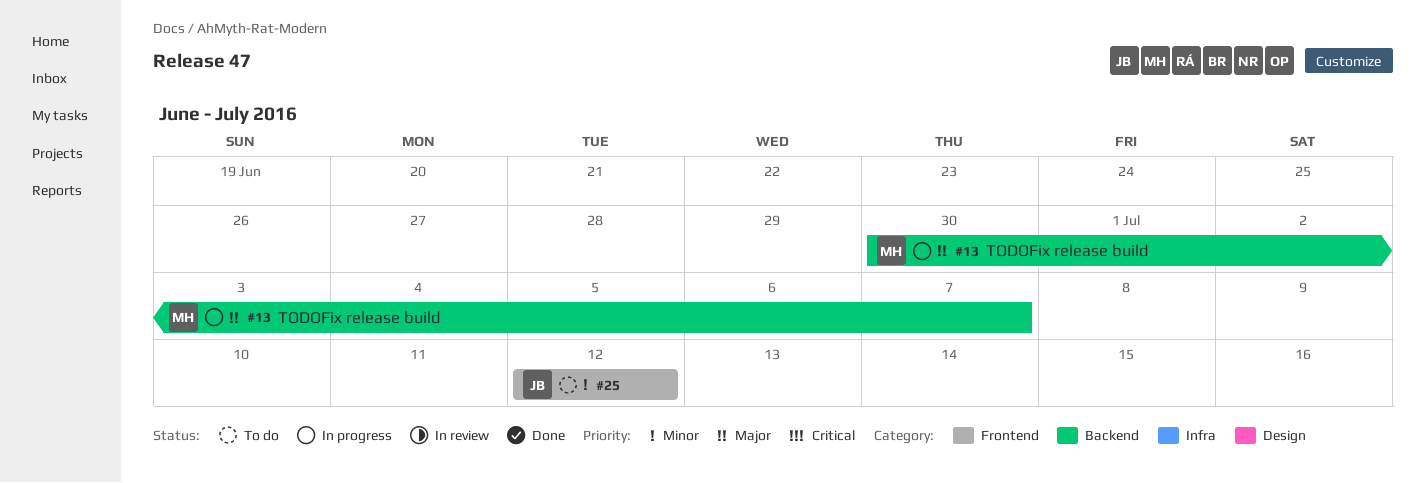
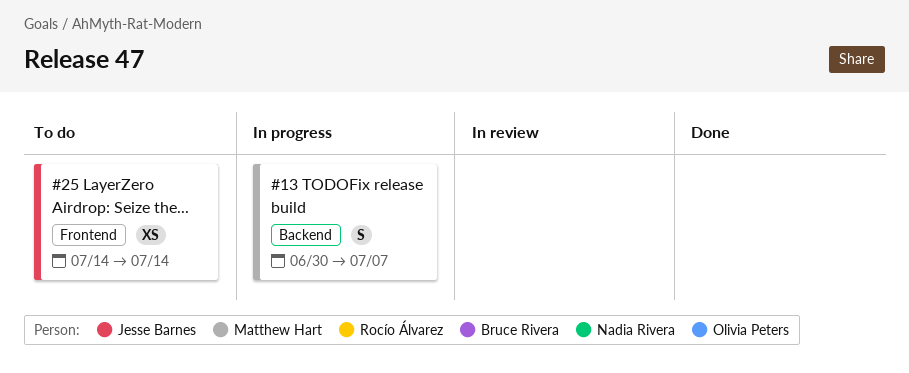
#25, start: Jul 12 -> Jul 14
#25, due: Jul 12 -> Jul 14

